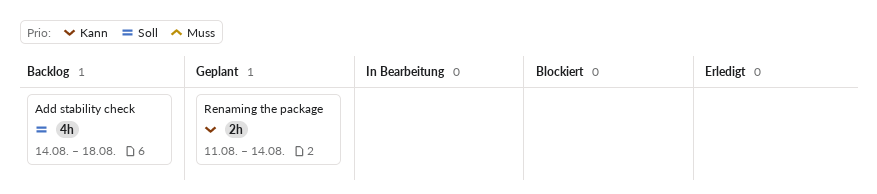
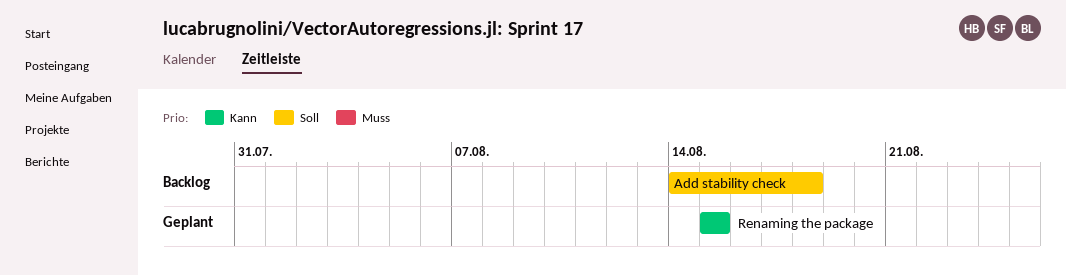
Renaming the package, start: Aug 11 -> Aug 15
Renaming the package, due: Aug 14 -> Aug 15

